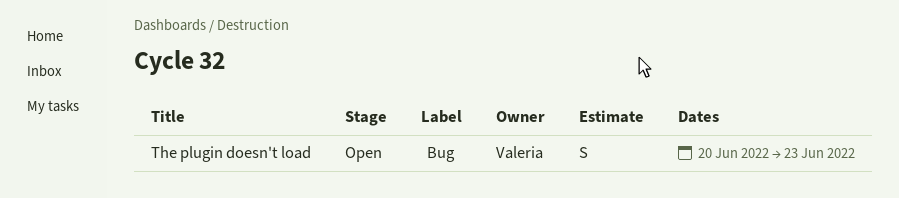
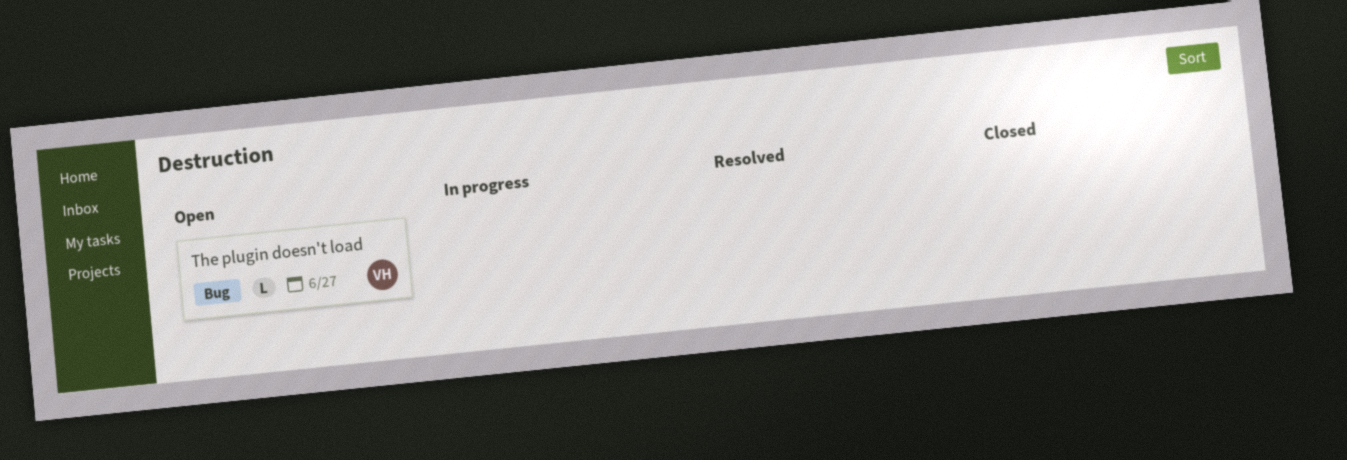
The plugin doesn't load, estimate: S -> L
The plugin doesn't load, due: Jun 23 -> Jun 27

